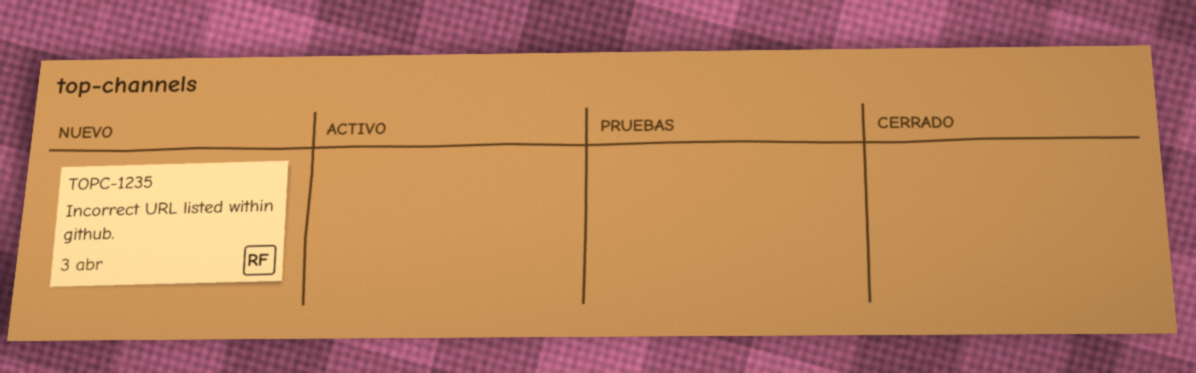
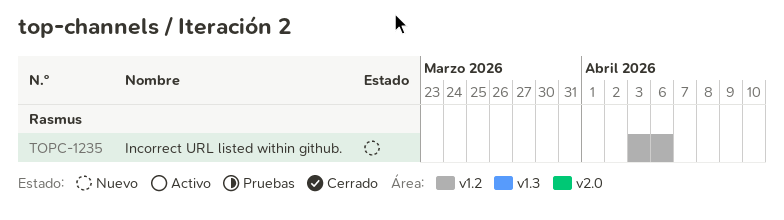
TOPC-1235, due: Apr 3 -> Apr 6

